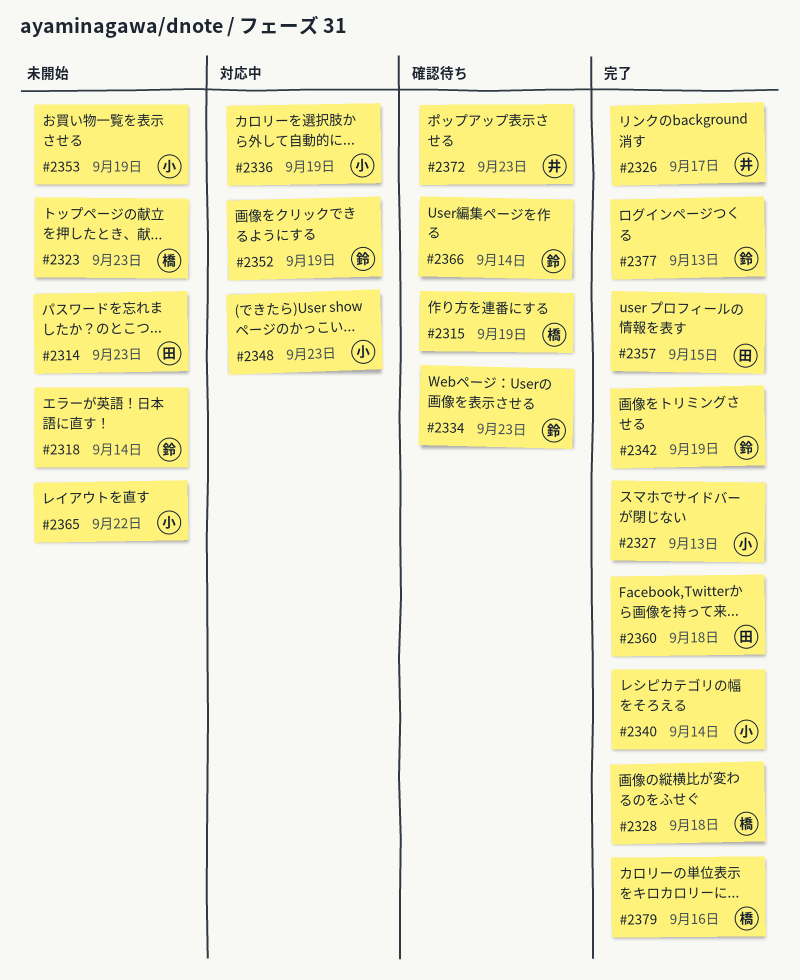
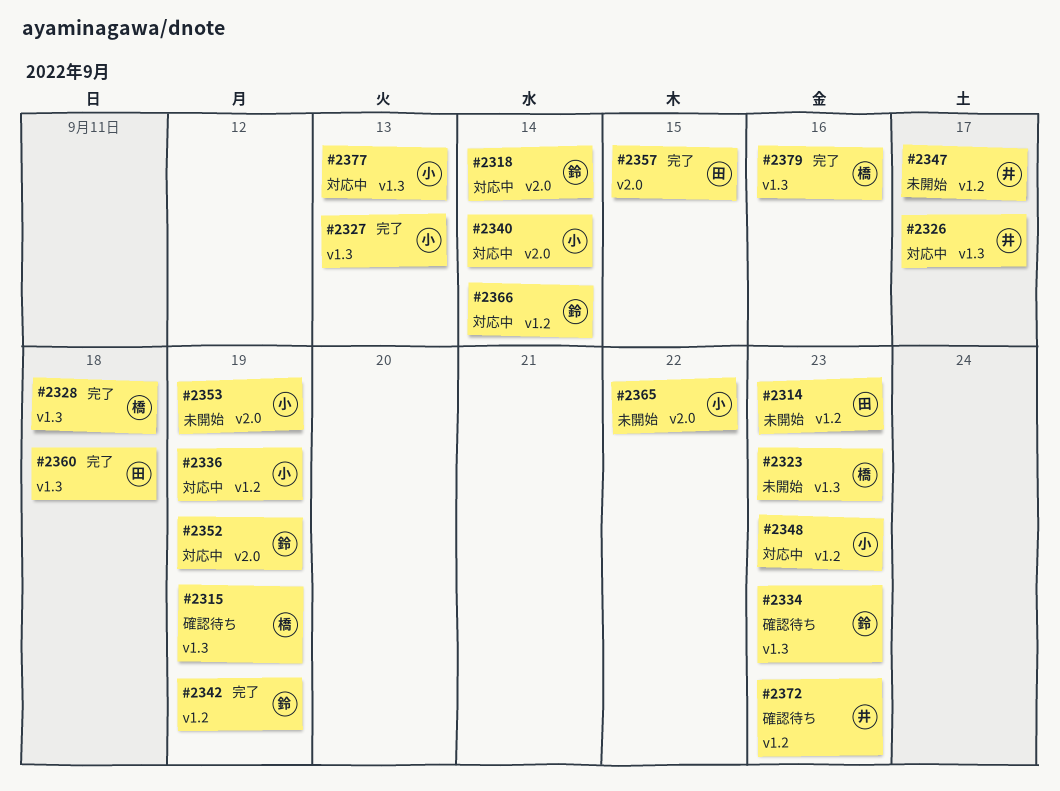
#2318, status: 未開始 -> 対応中
#2326, status: 完了 -> 対応中
#2340, status: 完了 -> 対応中
#2347: none -> present
#2366, status: 確認待ち -> 対応中
#2377, status: 完了 -> 対応中
#2377, owner: 鈴 -> 小

